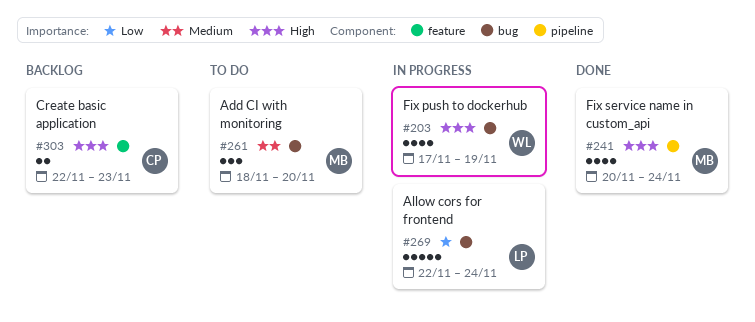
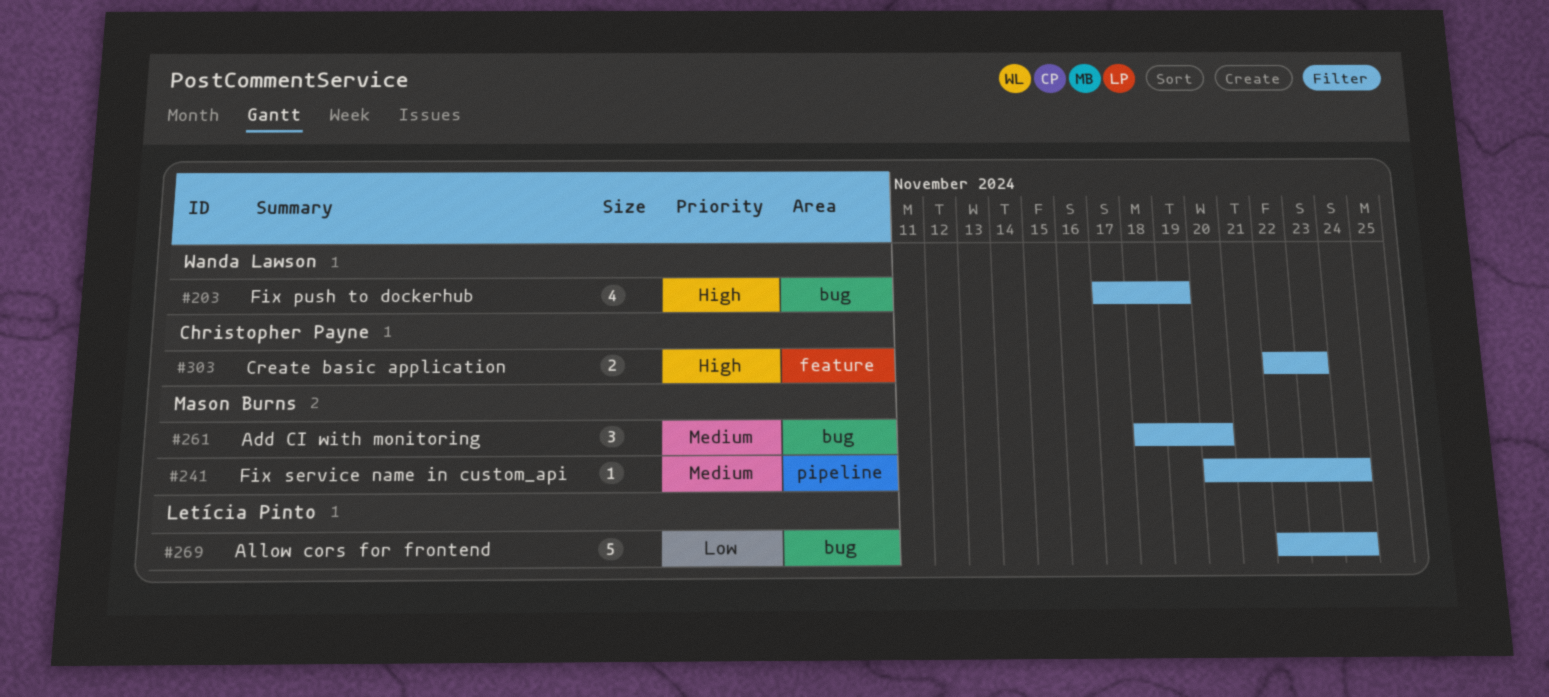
#241, priority: High -> Medium
#241, estimate: 4 -> 1

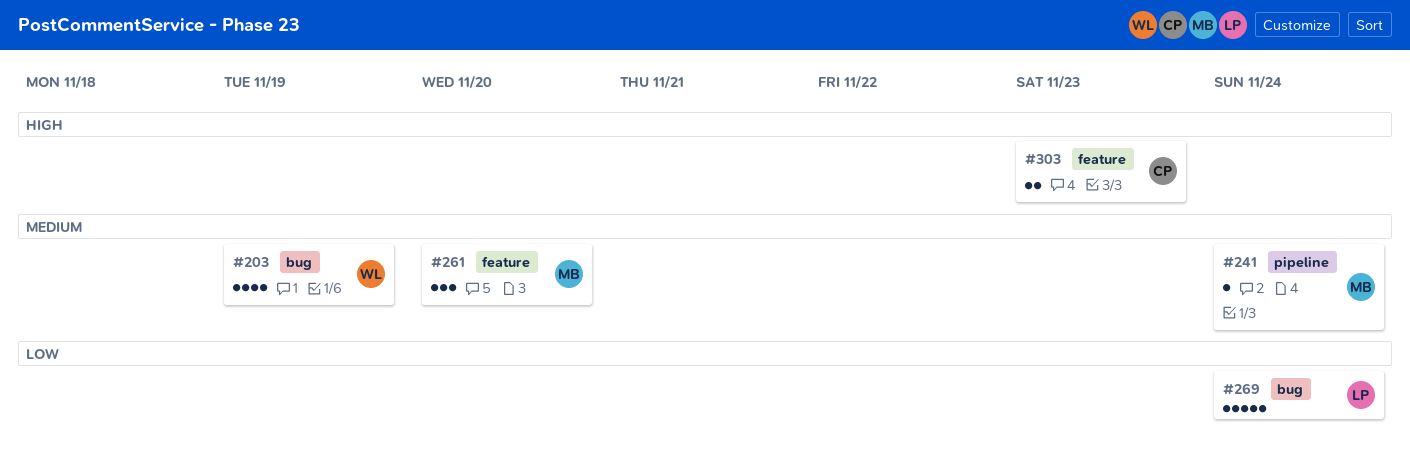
#203, priority: High -> Medium
#261, label: bug -> feature

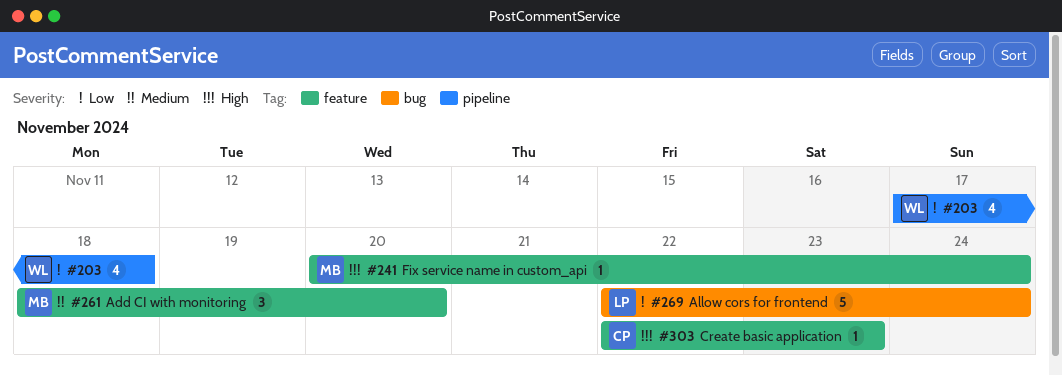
#203, priority: Medium -> Low
#203, label: bug -> pipeline
#203, due: Nov 19 -> Nov 18
#241, priority: Medium -> High
#241, label: pipeline -> feature
#303, estimate: 2 -> 1

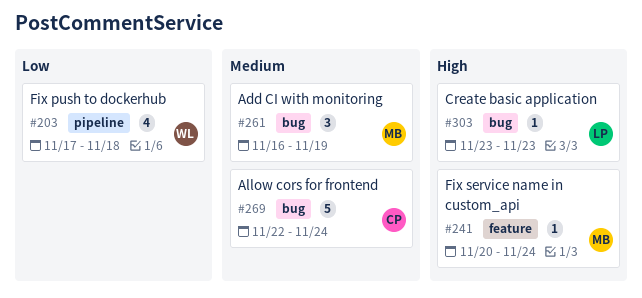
#261, label: feature -> bug
#261, start: Nov 18 -> Nov 16
#261, due: Nov 20 -> Nov 19
#269, owner: LP -> CP
#269, priority: Low -> Medium
#303, owner: CP -> LP
#303, label: feature -> bug
#303, start: Nov 22 -> Nov 23

